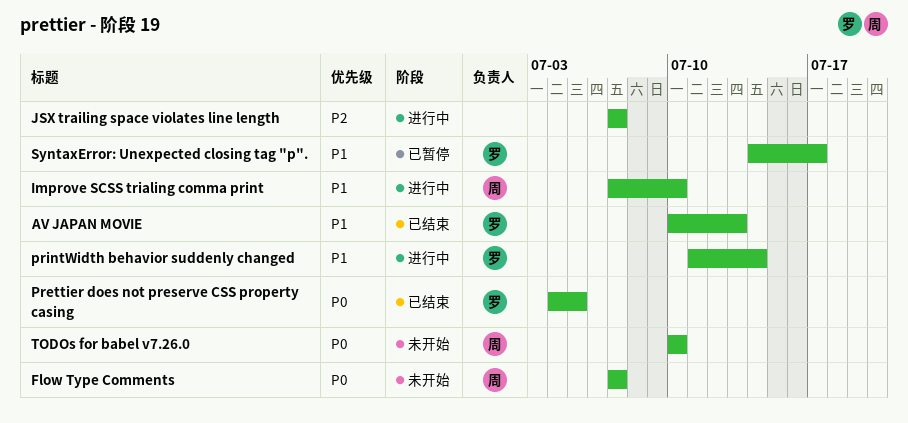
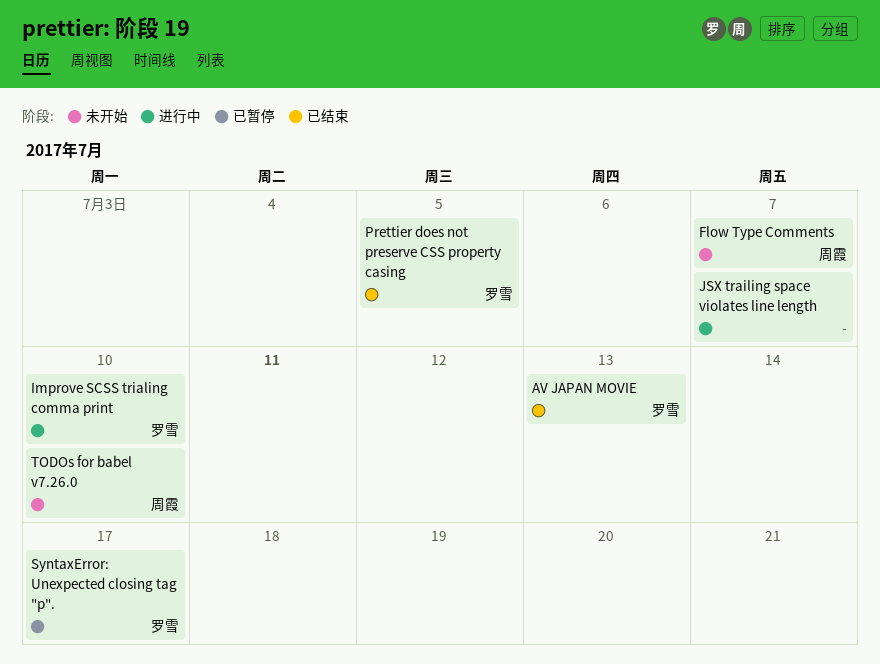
Improve SCSS trialing comma print, owner: 周霞 -> 罗雪
printWidth behavior suddenly changed: present -> none

